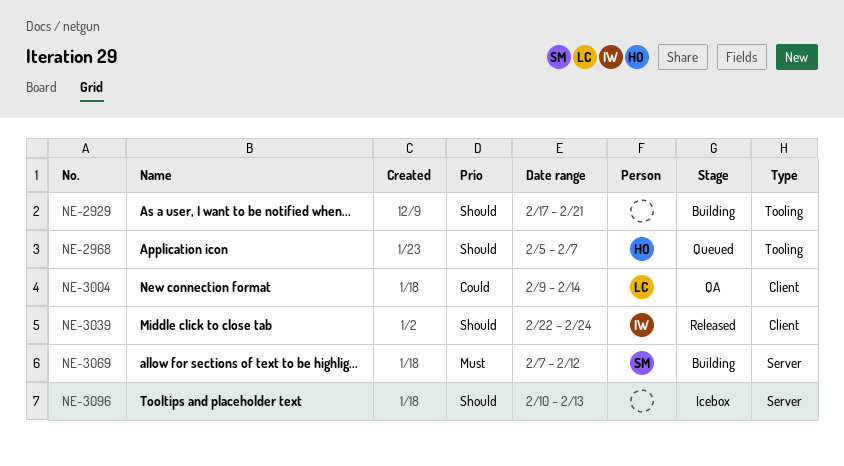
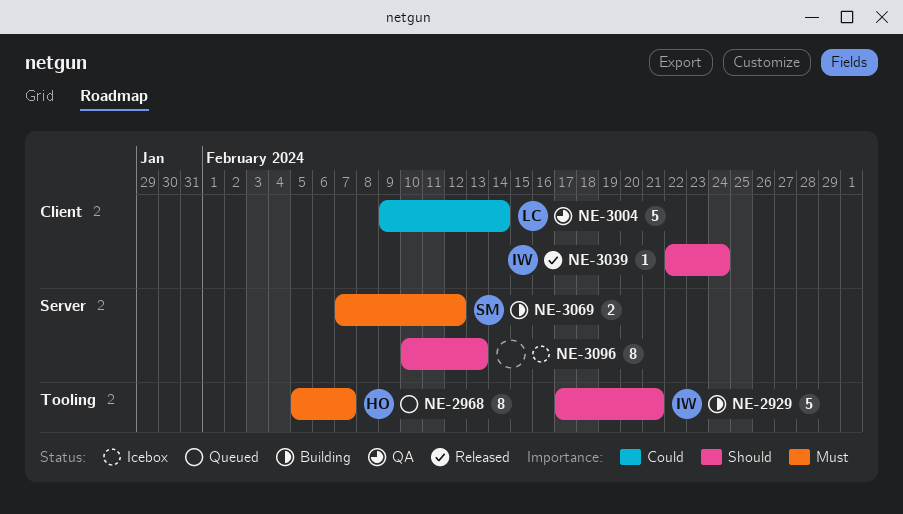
NE-2929, owner: none -> IW
NE-2968, priority: Should -> Must

